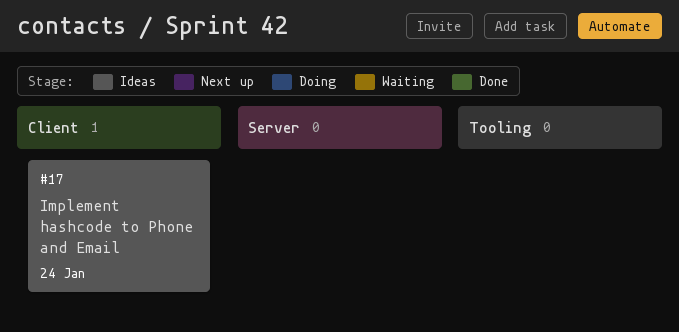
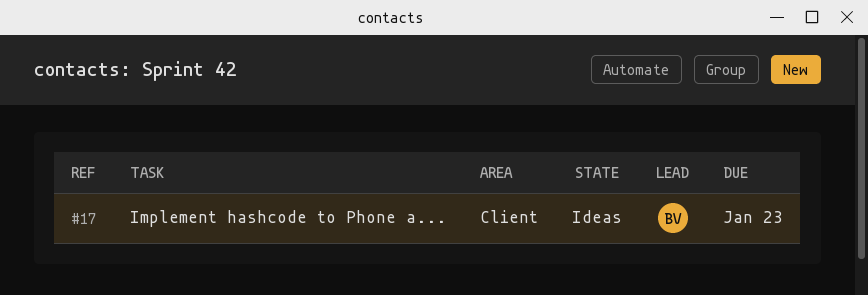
#17, due: Jan 24 -> Jan 23

